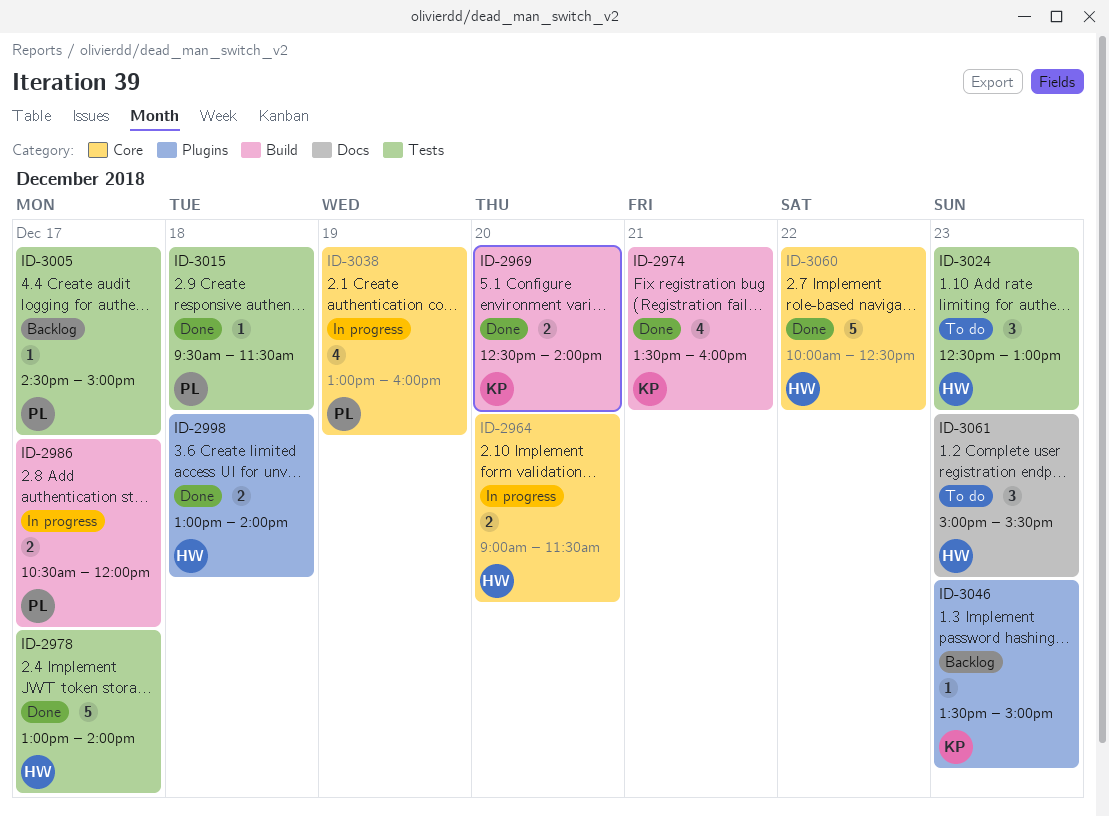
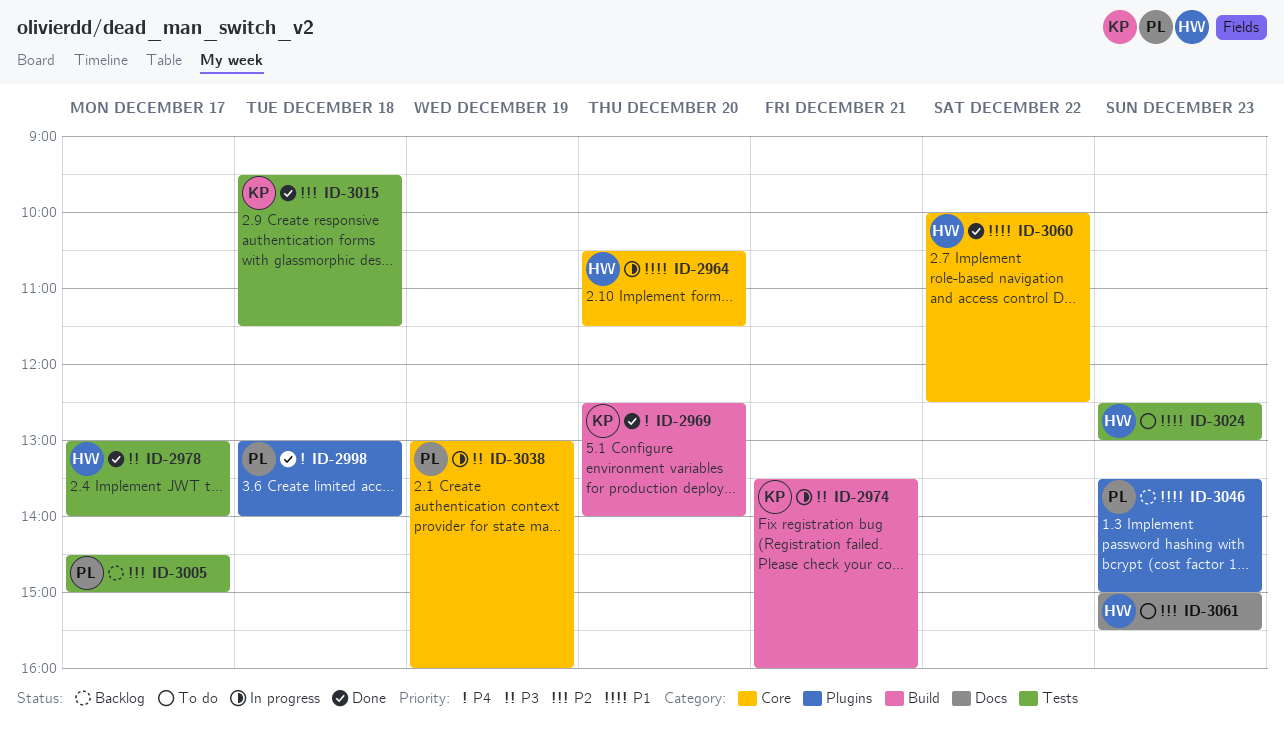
ID-2964, begins: 09:00 -> 10:30
ID-2974, status: Done -> In progress
ID-2986: present -> none
ID-2998, owner: HW -> PL
ID-3015, owner: PL -> KP
ID-3046, owner: KP -> PL

